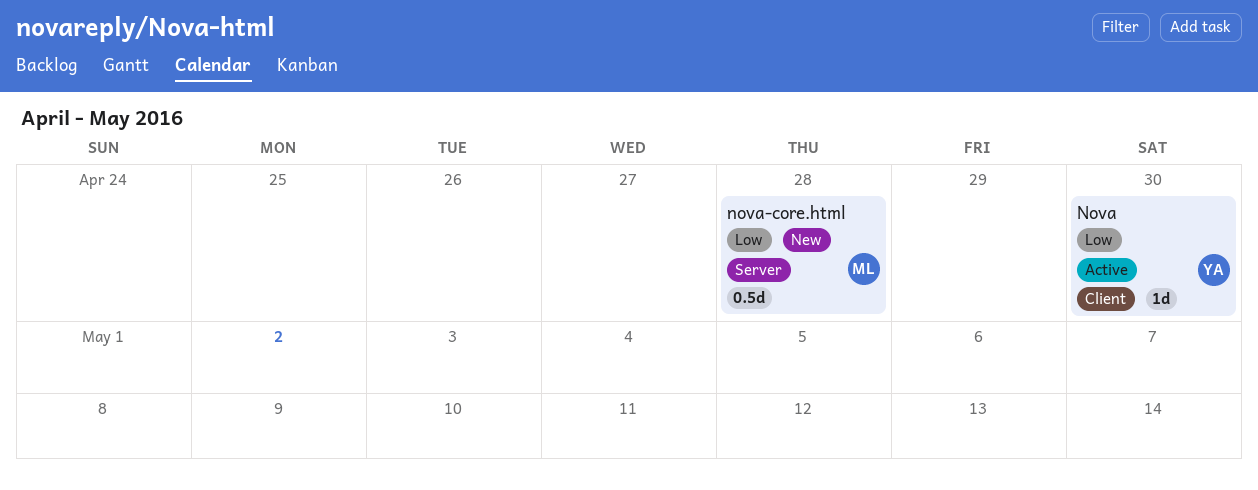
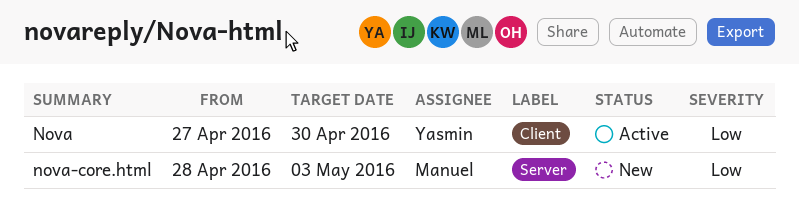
nova-core.html, due: Apr 28 -> May 3

